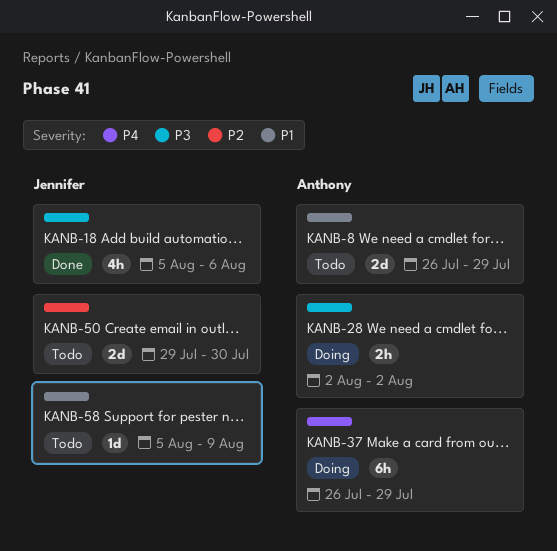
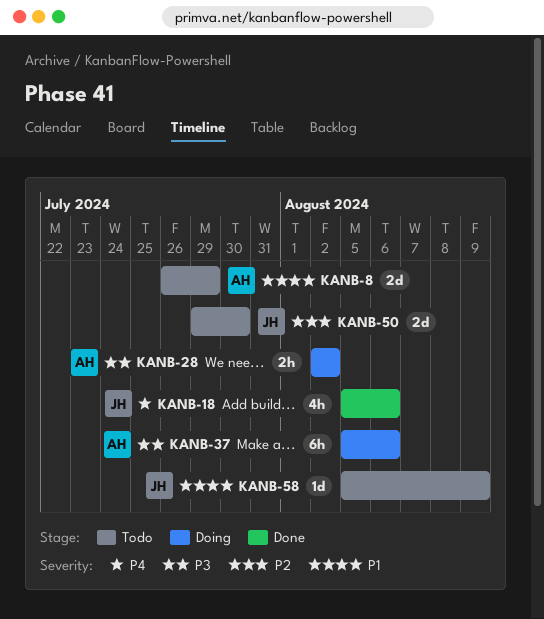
KANB-18, priority: P3 -> P4
KANB-37, priority: P4 -> P3
KANB-37, start: Jul 26 -> Aug 5
KANB-37, due: Jul 29 -> Aug 6

